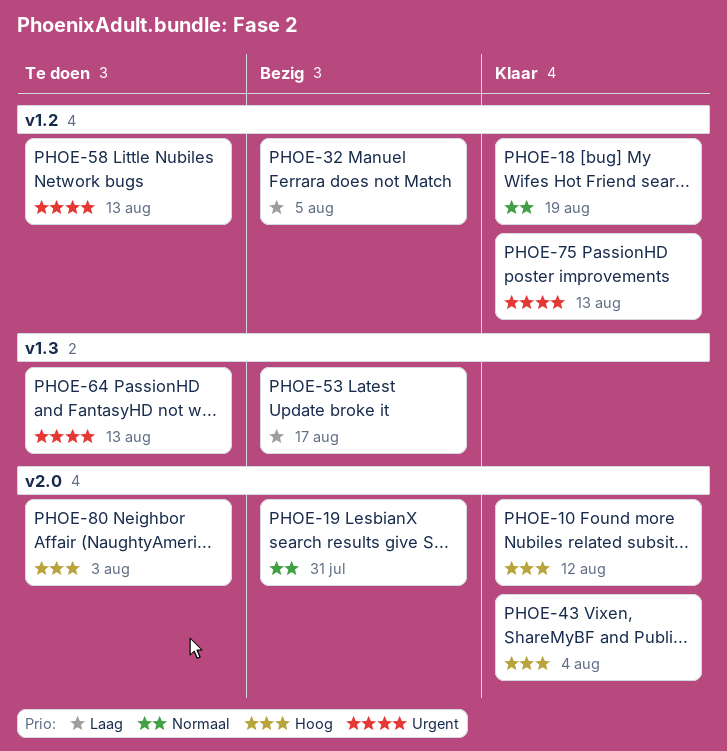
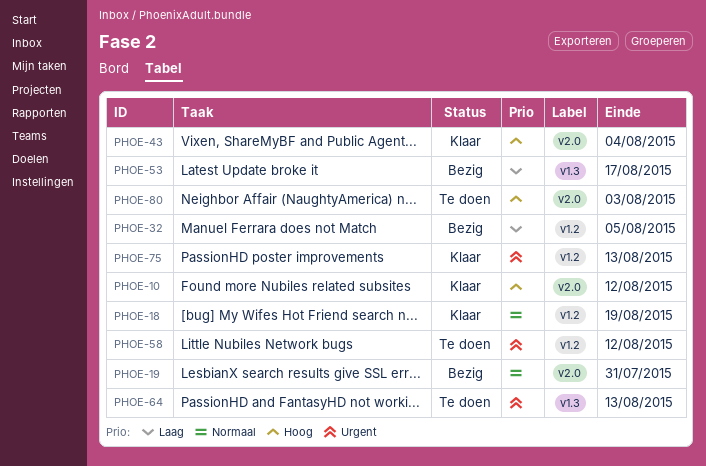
PHOE-58, due: Aug 13 -> Aug 12

